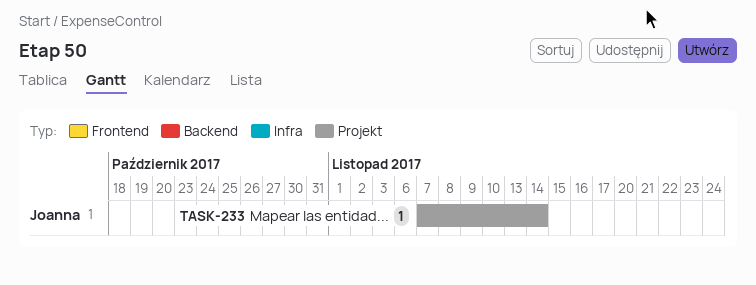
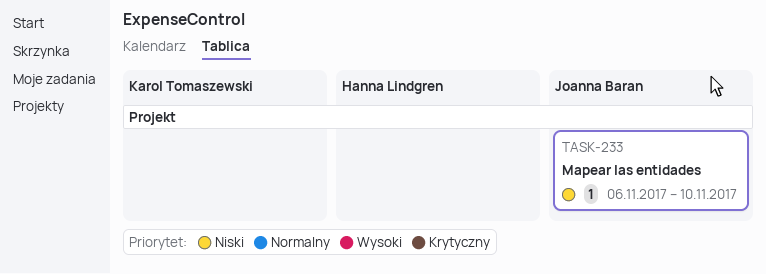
TASK-233, start: Nov 7 -> Nov 6
TASK-233, due: Nov 14 -> Nov 10

